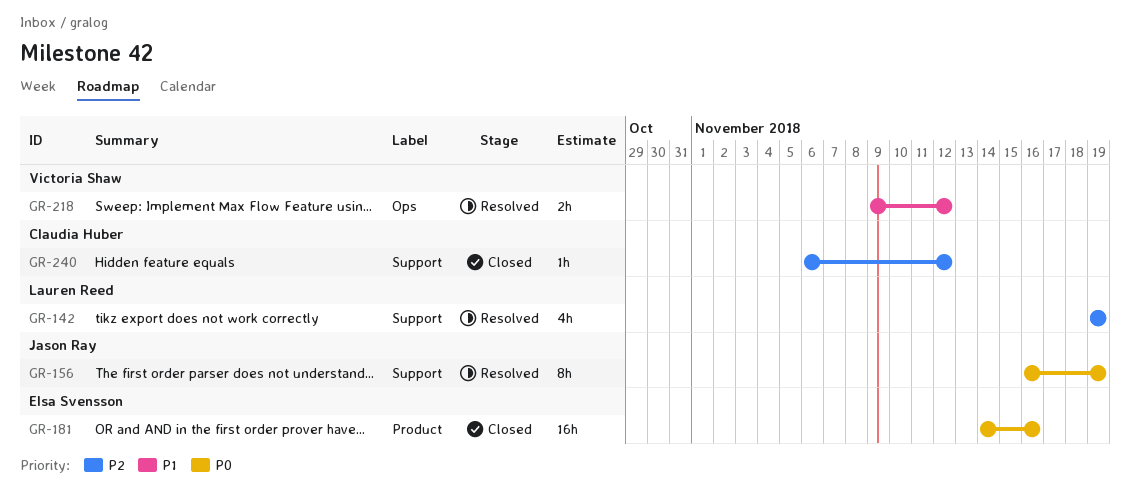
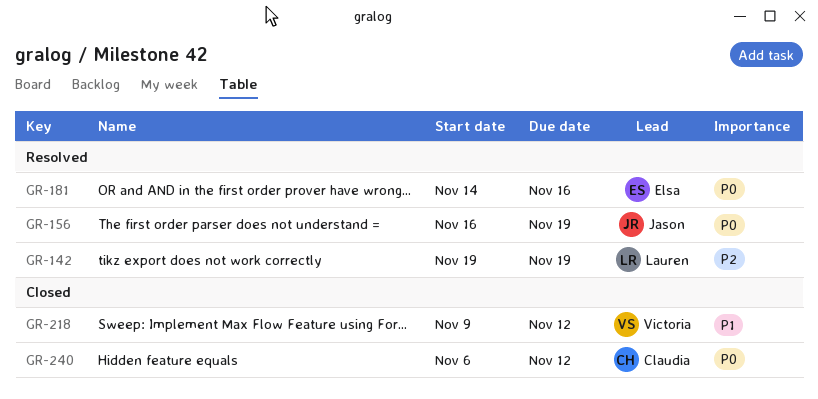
GR-181, status: Closed -> Resolved
GR-218, status: Resolved -> Closed
GR-240, priority: P2 -> P0

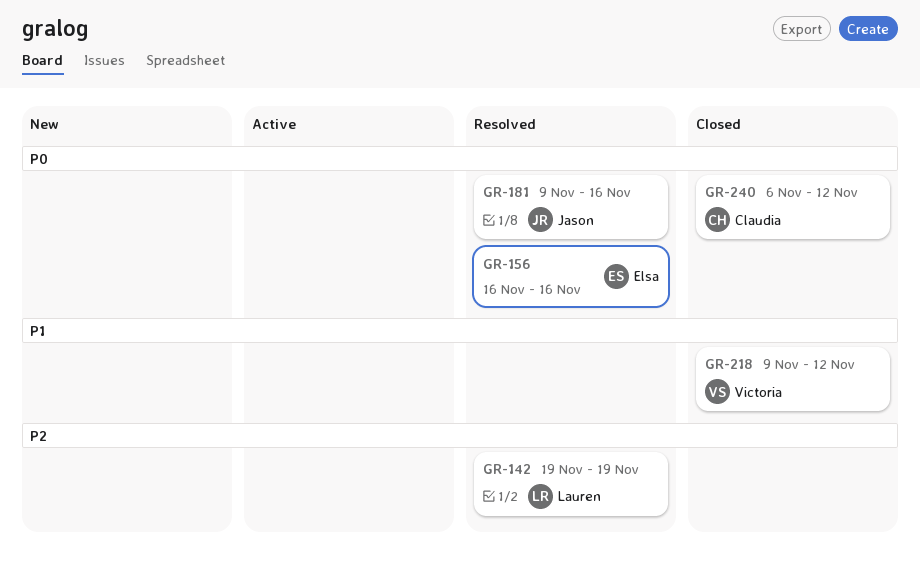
GR-156, owner: Jason -> Elsa
GR-156, due: Nov 19 -> Nov 16
GR-181, owner: Elsa -> Jason
GR-181, start: Nov 14 -> Nov 9

